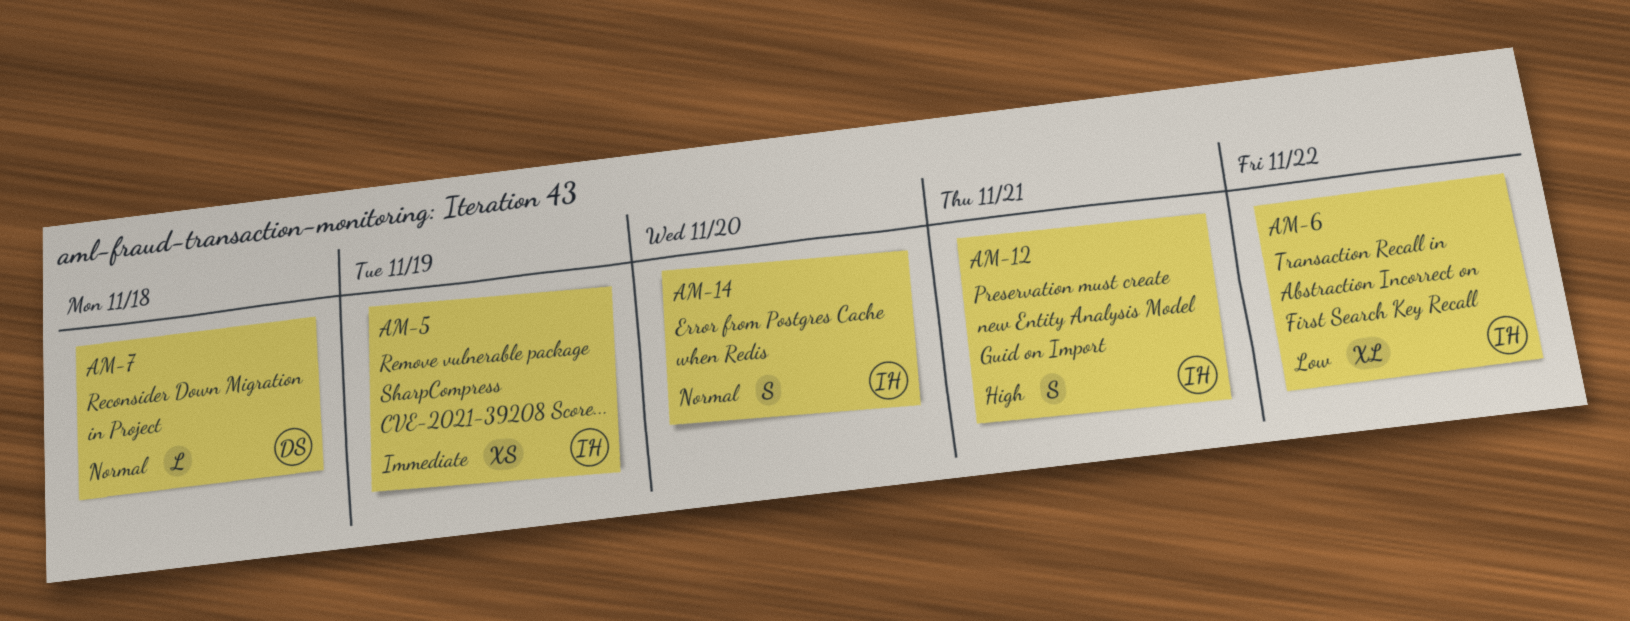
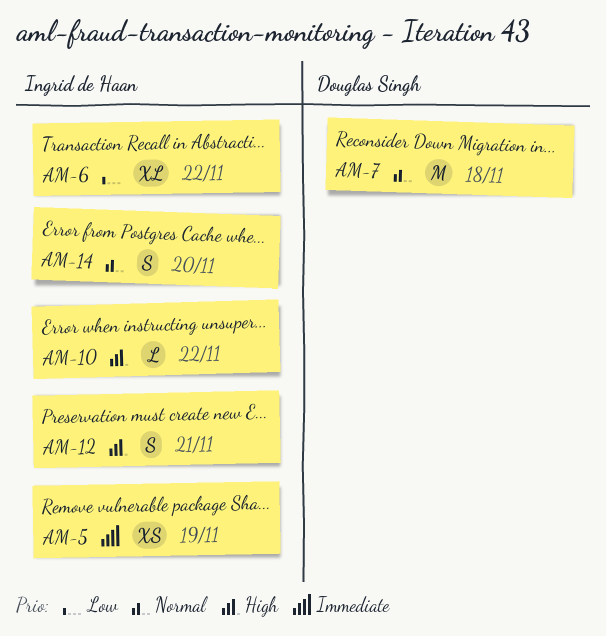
AM-7, estimate: L -> M
AM-10: none -> present

